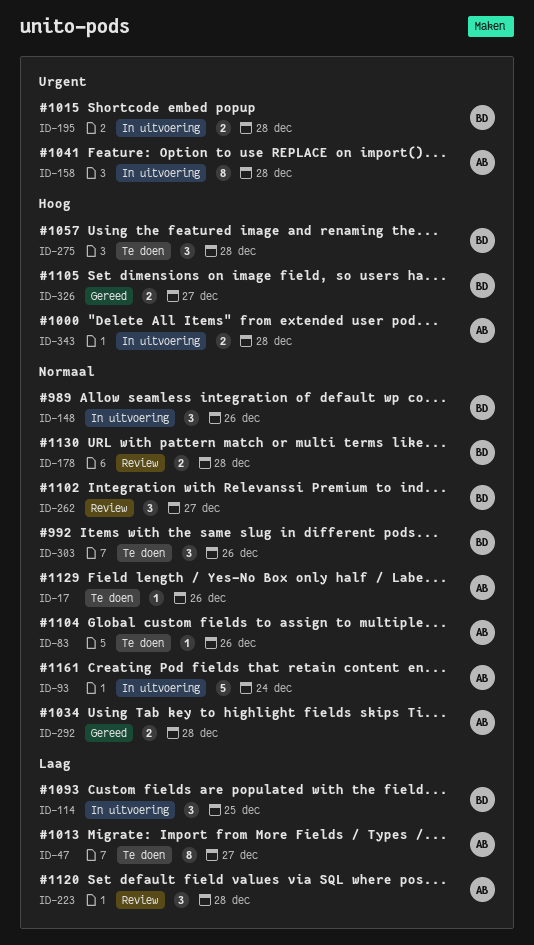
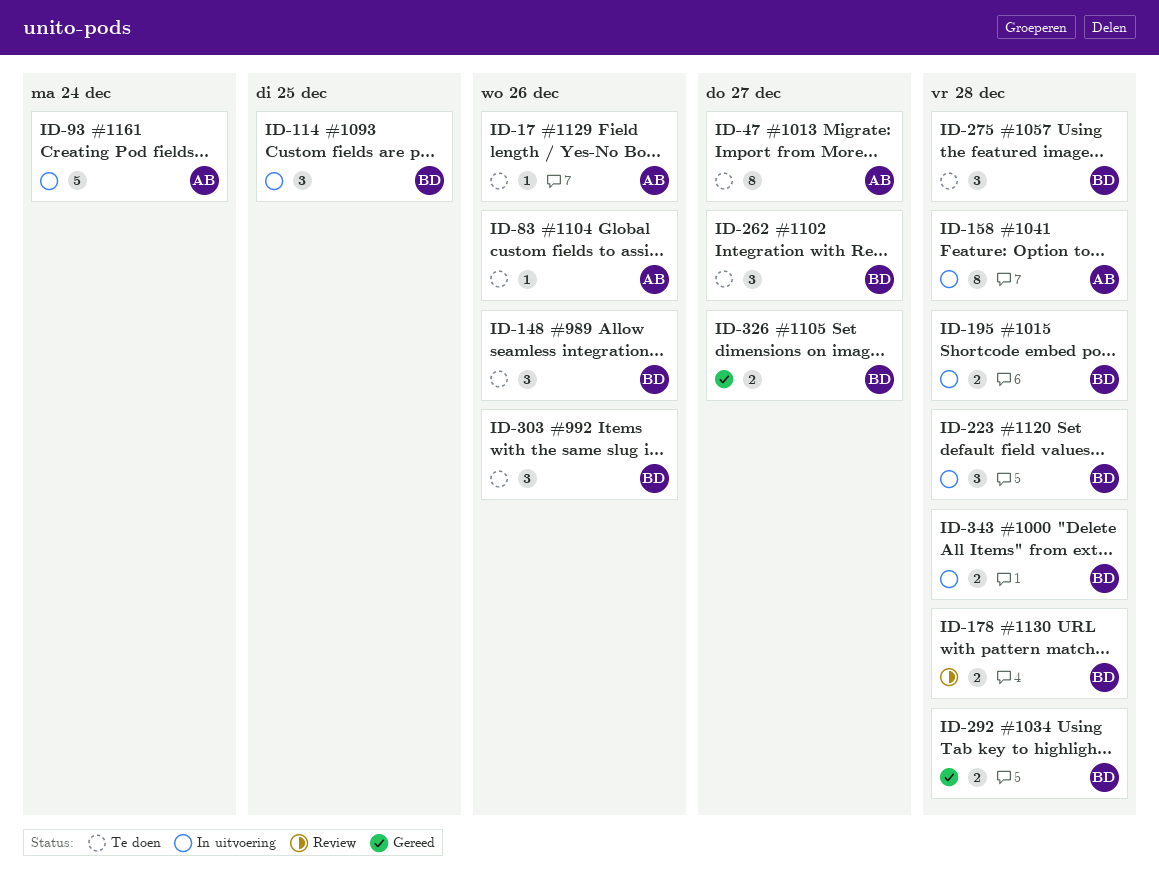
ID-148, status: In uitvoering -> Te doen
ID-223, status: Review -> In uitvoering
ID-223, owner: AB -> BD
ID-262, status: Review -> Te doen
ID-292, owner: AB -> BD
ID-343, owner: AB -> BD

